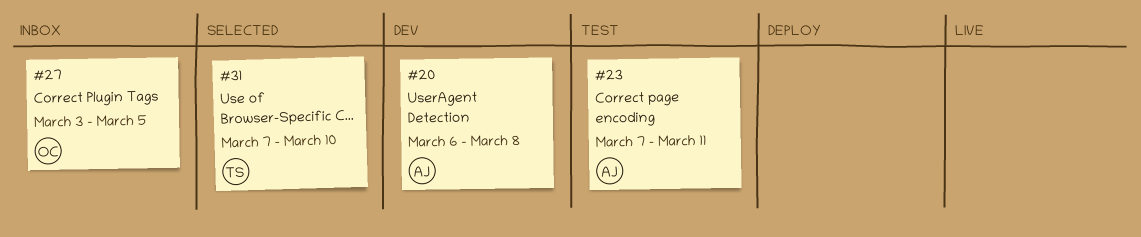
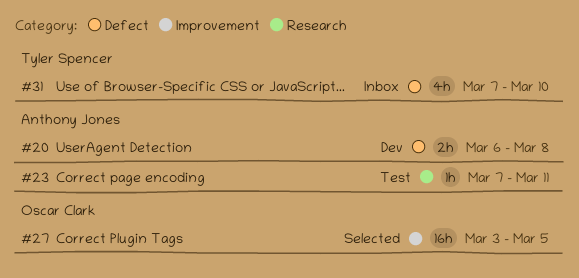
#27, status: Inbox -> Selected
#31, status: Selected -> Inbox

